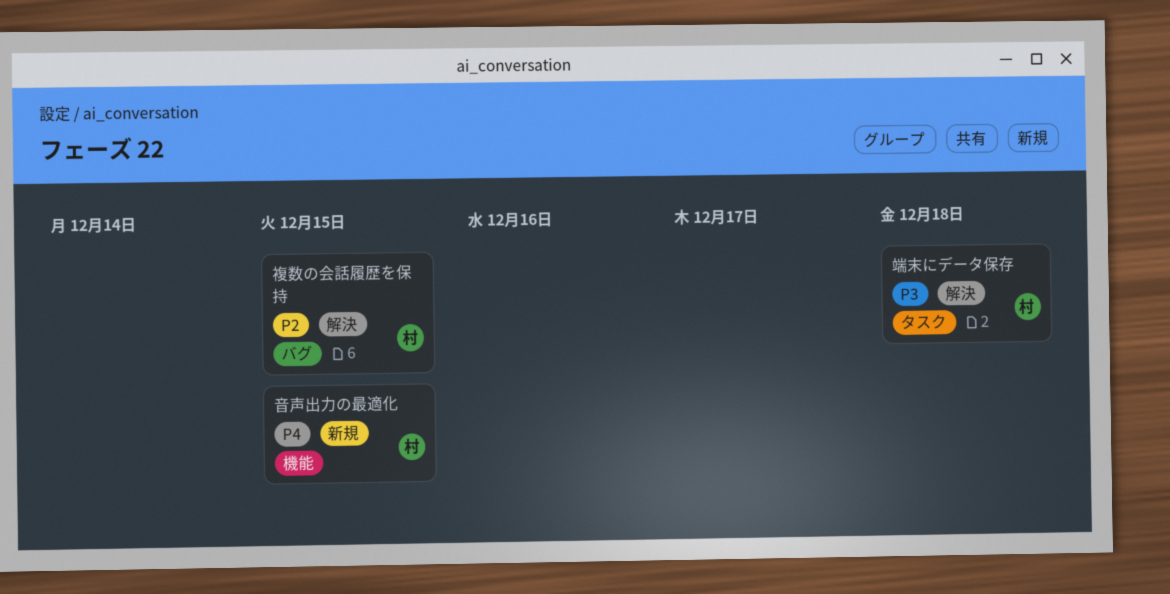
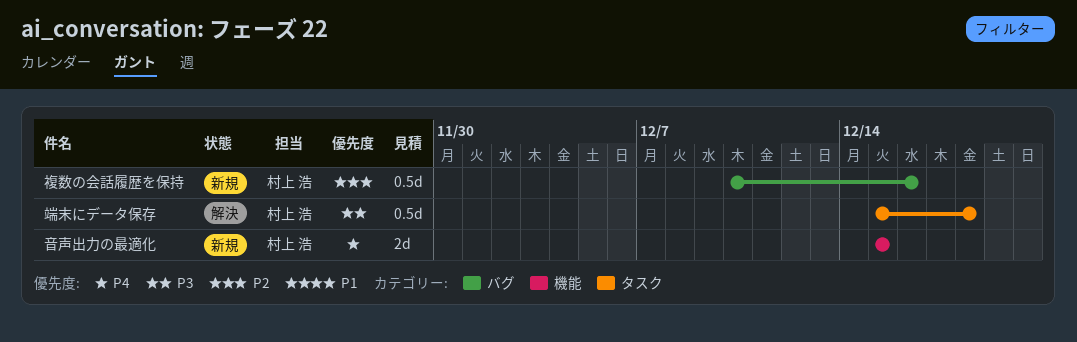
複数の会話履歴を保持, status: 解決 -> 新規
複数の会話履歴を保持, due: Dec 15 -> Dec 16

